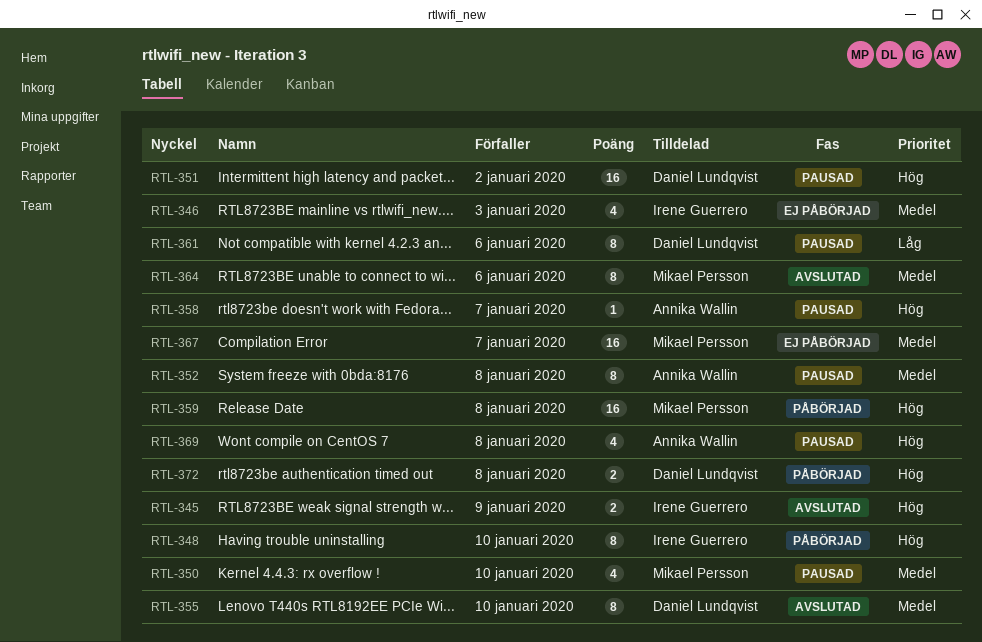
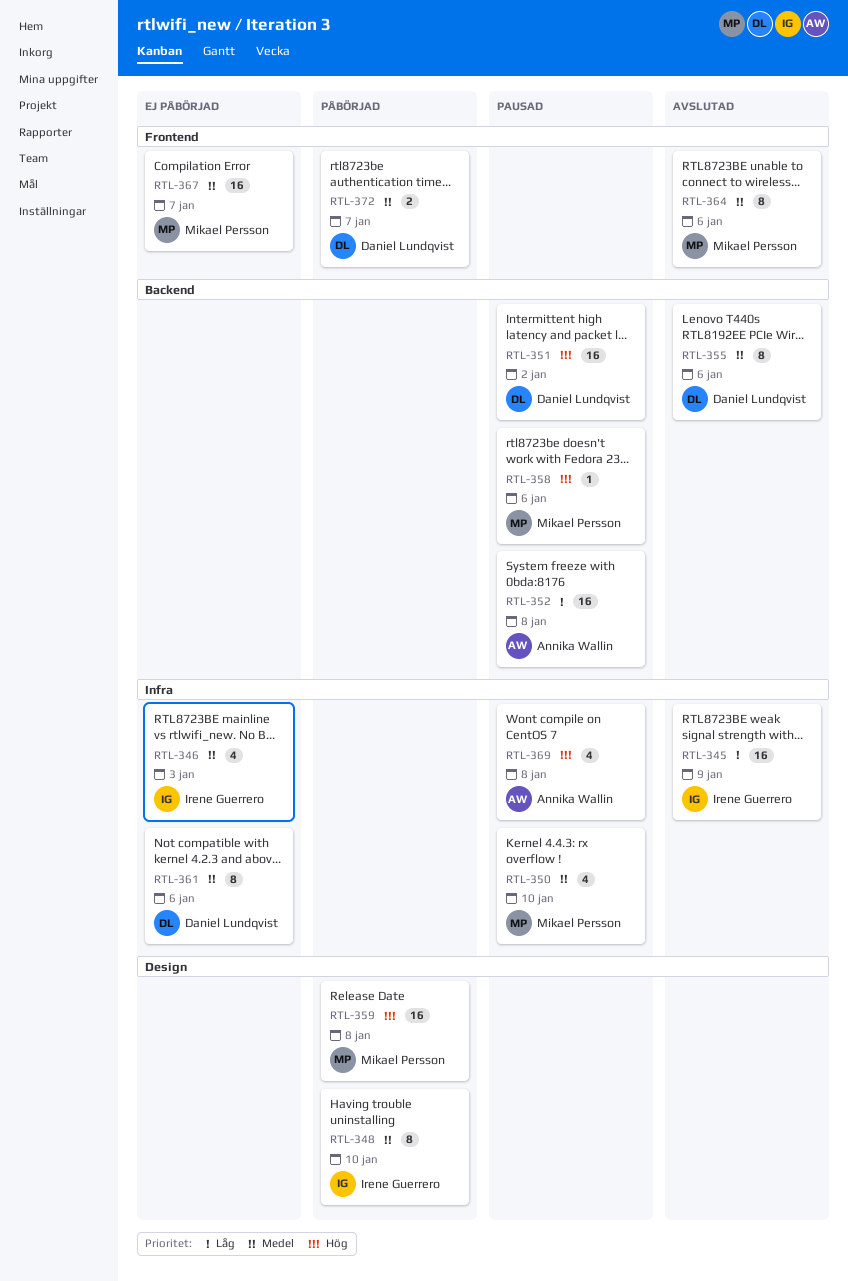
RTL-345, priority: Hög -> Låg
RTL-345, estimate: 2 -> 16
RTL-348, priority: Hög -> Medel
RTL-352, priority: Medel -> Låg
RTL-352, estimate: 8 -> 16
RTL-355, due: Jan 10 -> Jan 6
RTL-358, owner: Annika Wallin -> Mikael Persson
RTL-358, due: Jan 7 -> Jan 6
RTL-361, status: Pausad -> Ej påbörjad
RTL-361, priority: Låg -> Medel
RTL-372, priority: Hög -> Medel
RTL-372, due: Jan 8 -> Jan 7

